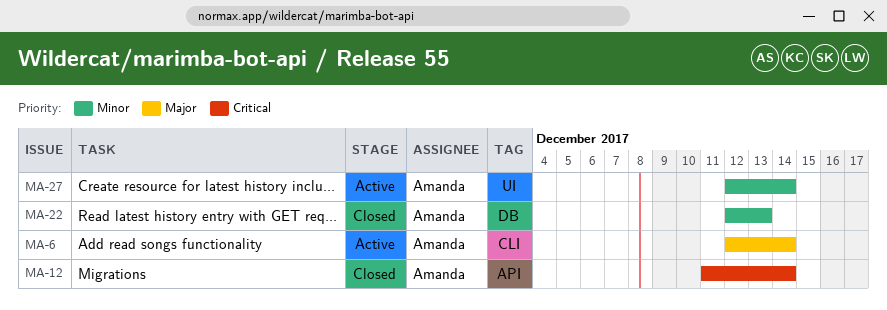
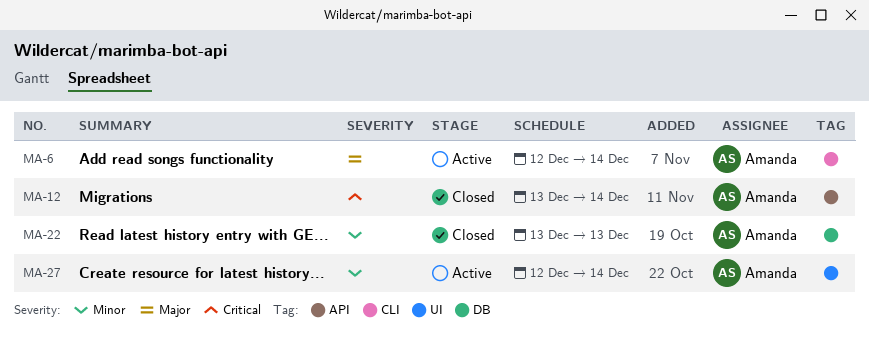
MA-12, start: Dec 11 -> Dec 13
MA-22, start: Dec 12 -> Dec 13

